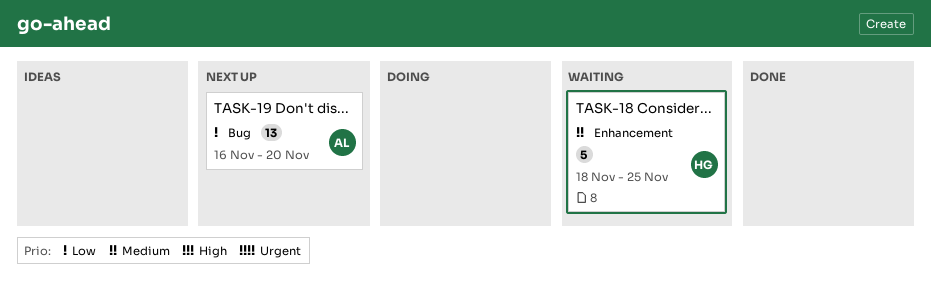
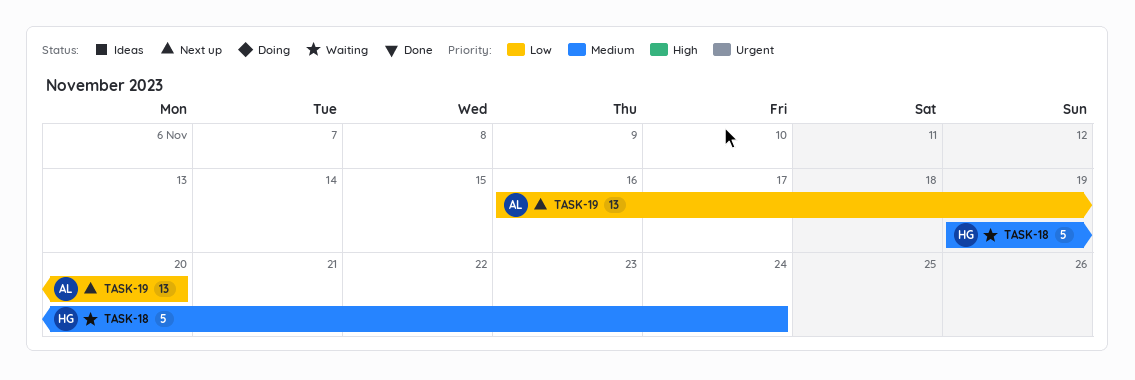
TASK-18, start: Nov 18 -> Nov 19
TASK-18, due: Nov 25 -> Nov 24

